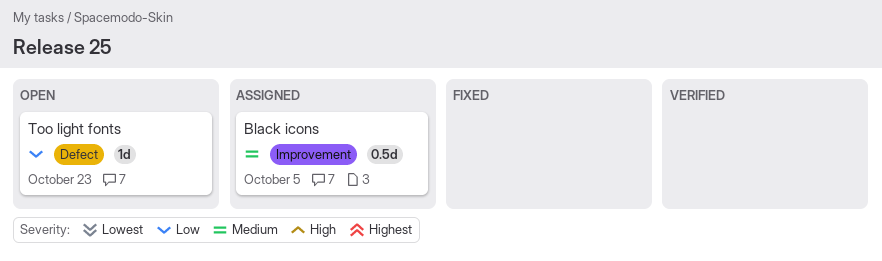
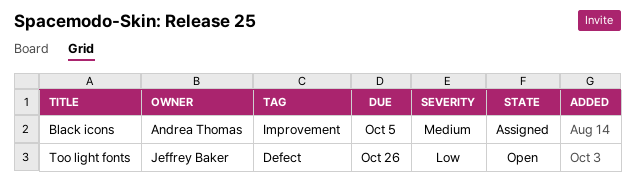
Too light fonts, due: Oct 23 -> Oct 26

